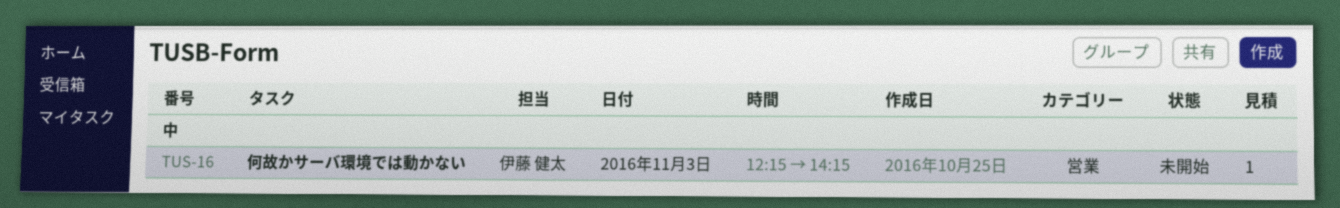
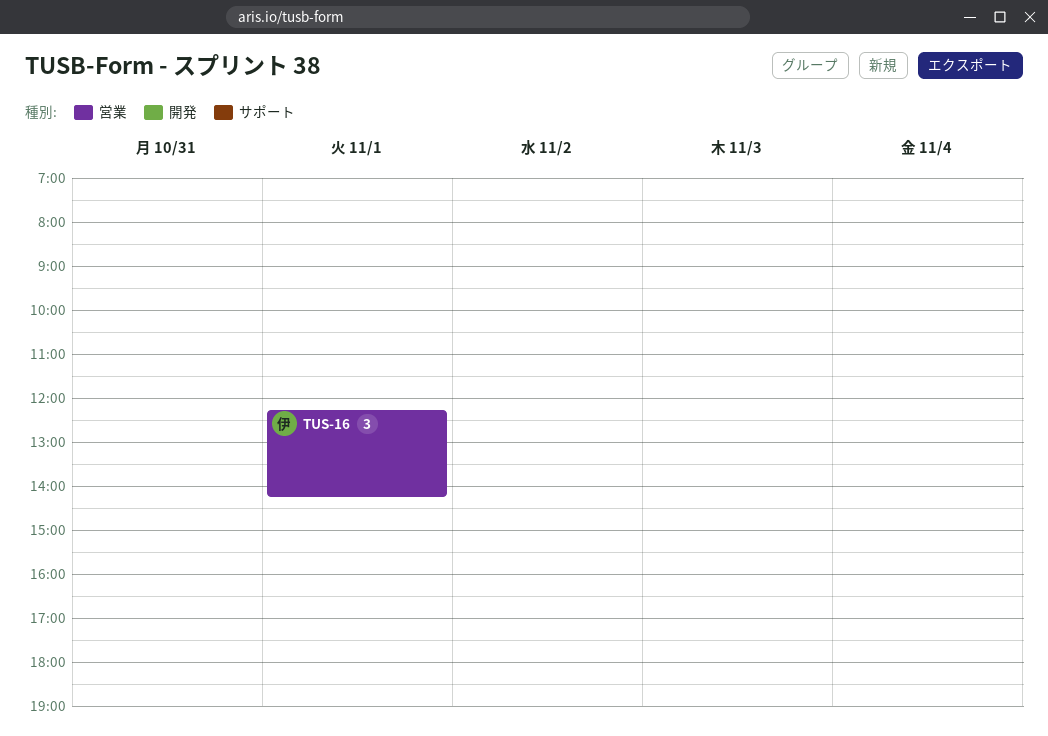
TUS-16, estimate: 1 -> 3
TUS-16, day: Nov 3 -> Nov 1

